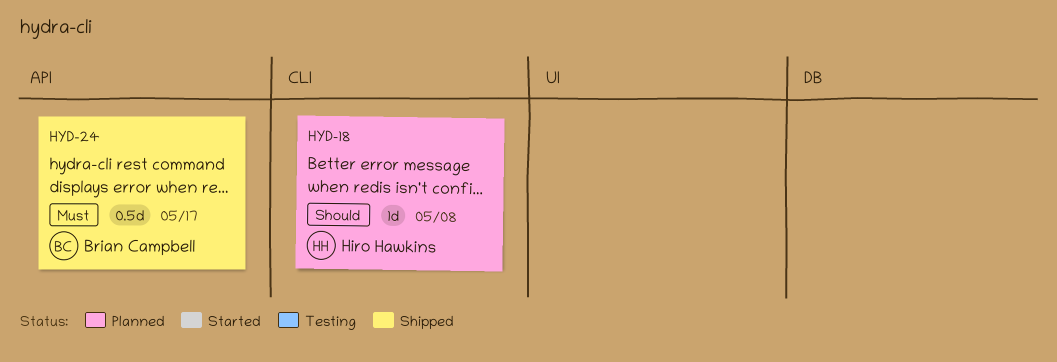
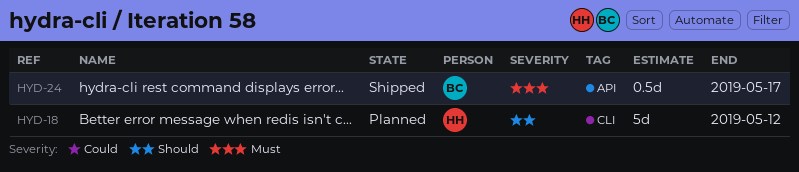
HYD-18, estimate: 1d -> 5d
HYD-18, due: May 8 -> May 12

